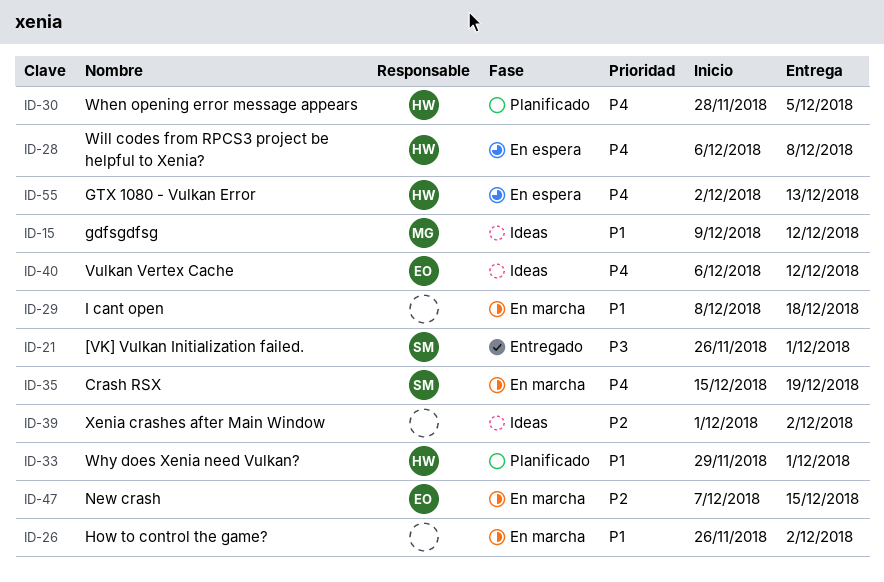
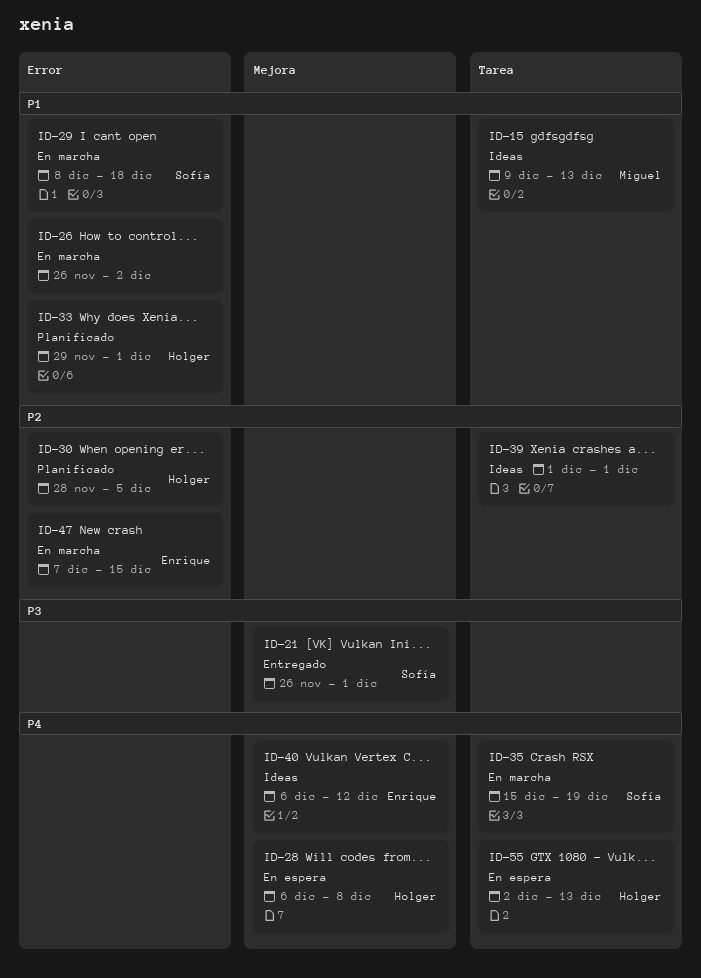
ID-15, due: Dec 12 -> Dec 13
ID-29, owner: none -> Sofía
ID-30, priority: P4 -> P2
ID-39, due: Dec 2 -> Dec 1

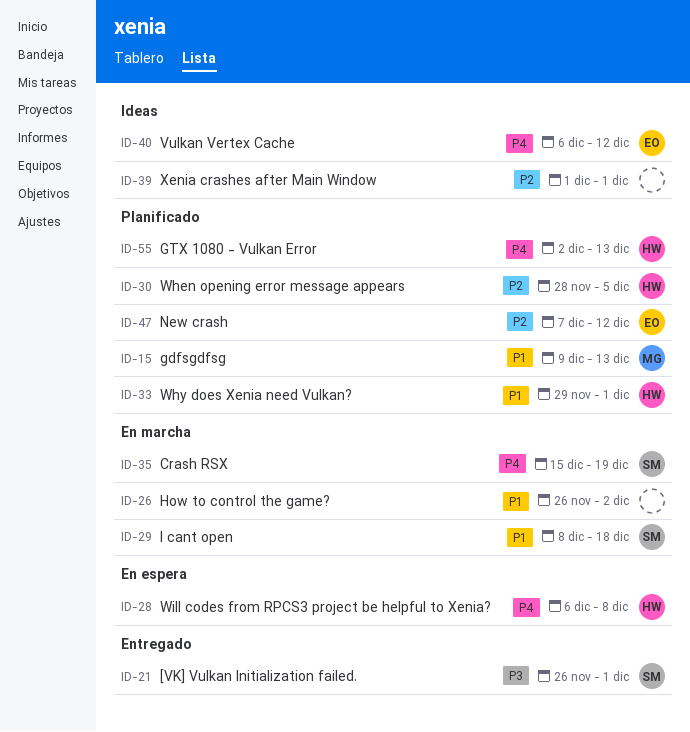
ID-15, status: Ideas -> Planificado
ID-47, status: En marcha -> Planificado
ID-47, due: Dec 15 -> Dec 12
ID-55, status: En espera -> Planificado

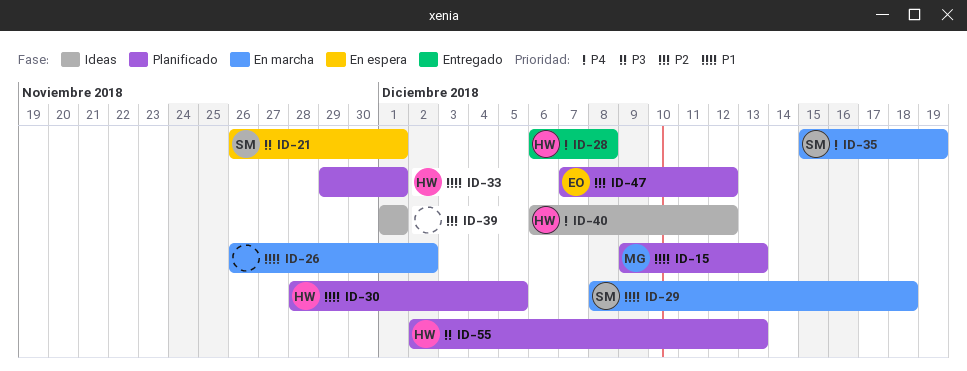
ID-21, status: Entregado -> En espera
ID-28, status: En espera -> Entregado
ID-30, priority: P2 -> P1
ID-40, owner: EO -> HW
ID-55, priority: P4 -> P3

